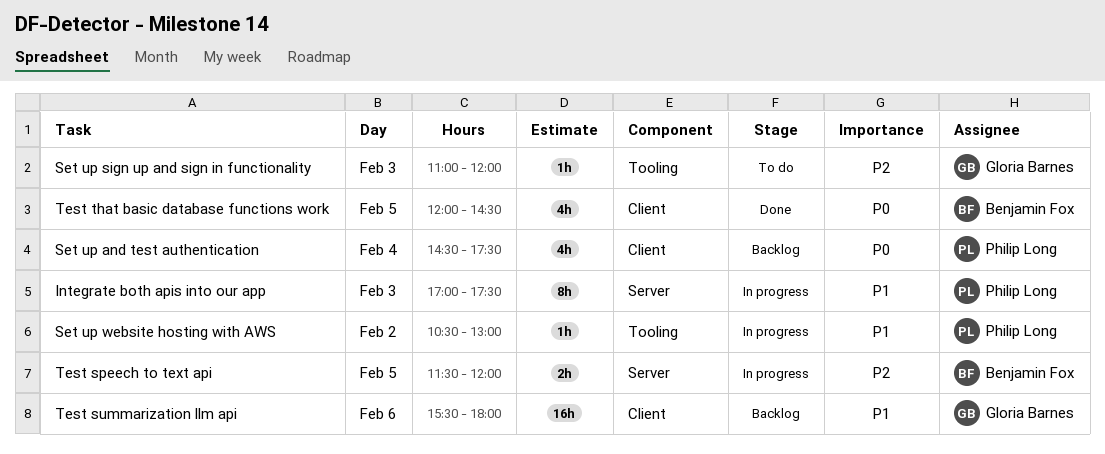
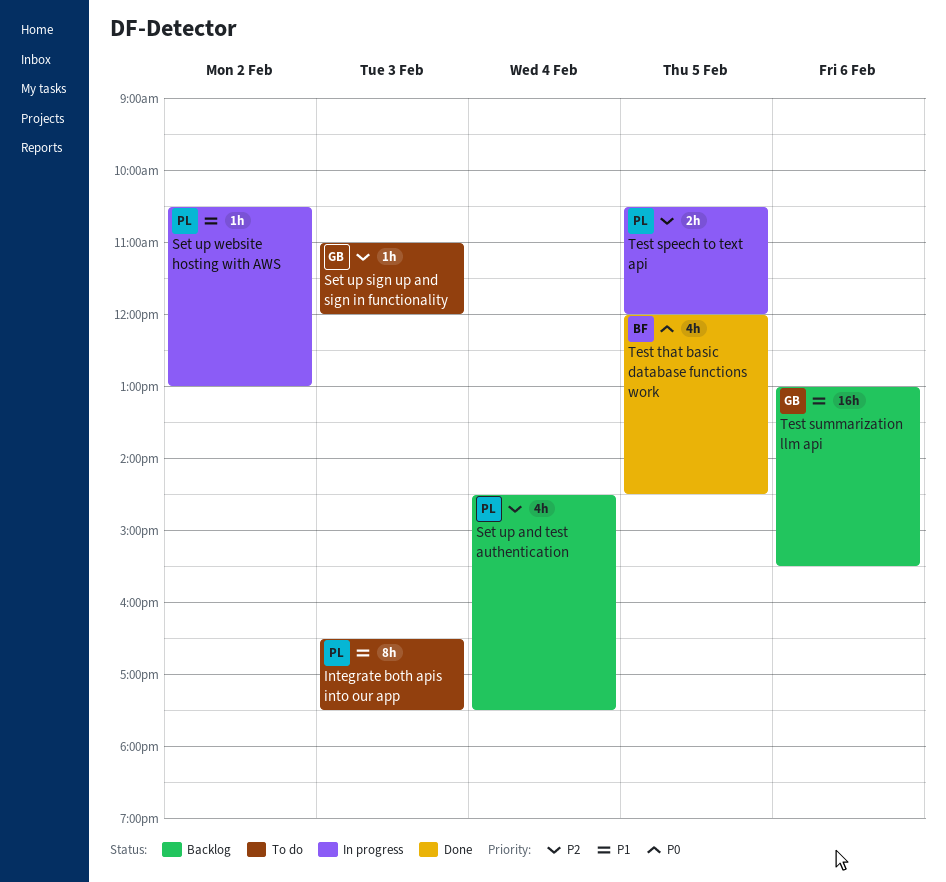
Integrate both apis into our app, status: In progress -> To do
Integrate both apis into our app, begins: 17:00 -> 16:30
Set up and test authentication, priority: P0 -> P2
Test speech to text api, owner: Benjamin Fox -> Philip Long
Test speech to text api, begins: 11:30 -> 10:30
Test summarization llm api, begins: 15:30 -> 13:00
Test summarization llm api, ends: 18:00 -> 15:30

